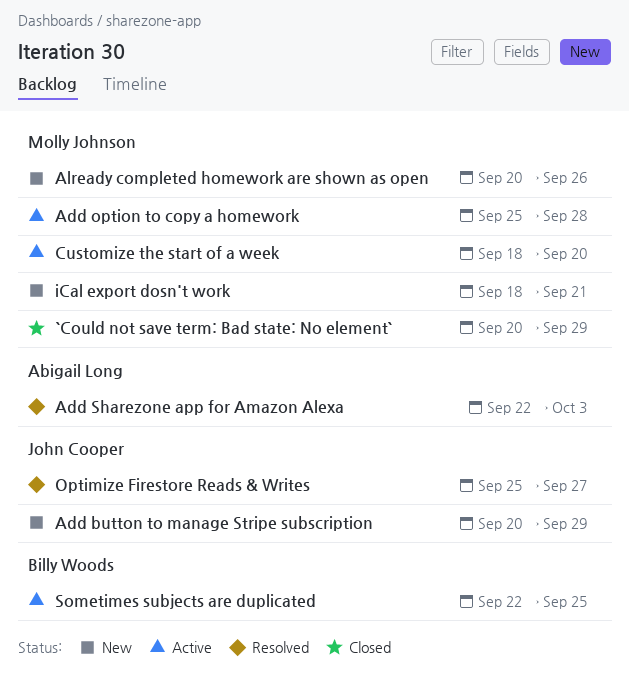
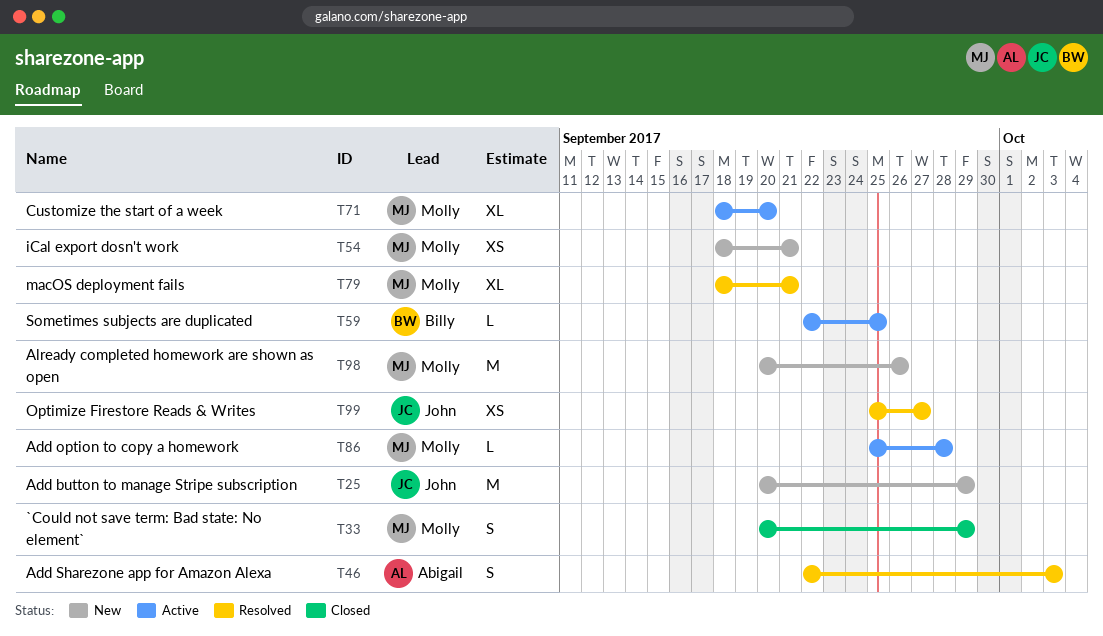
macOS deployment fails: none -> present

